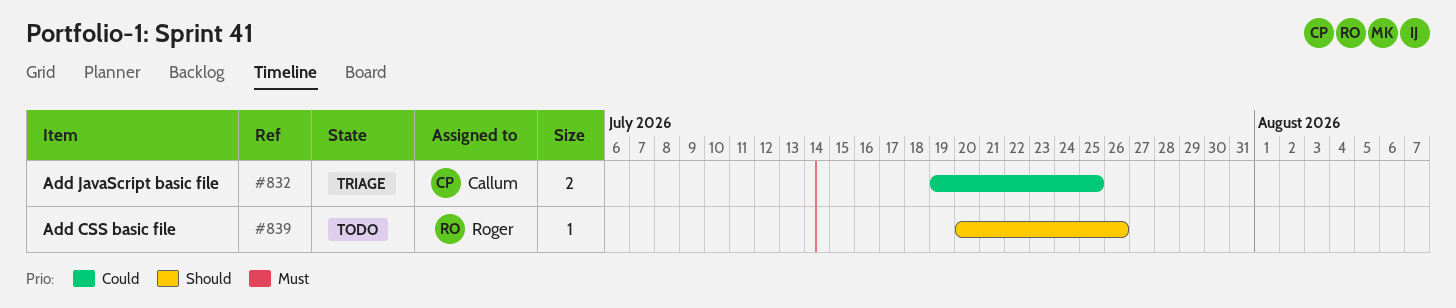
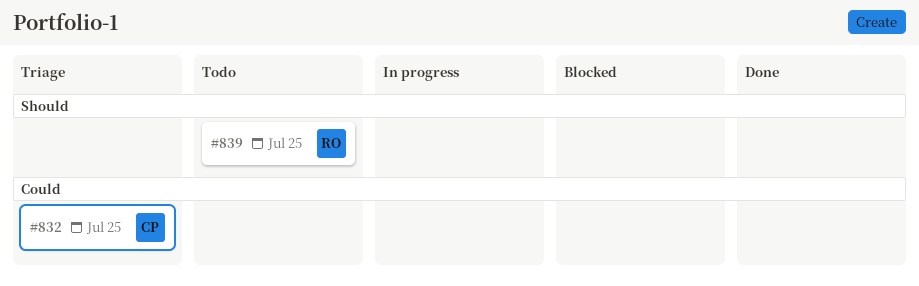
#839, due: Jul 26 -> Jul 25

